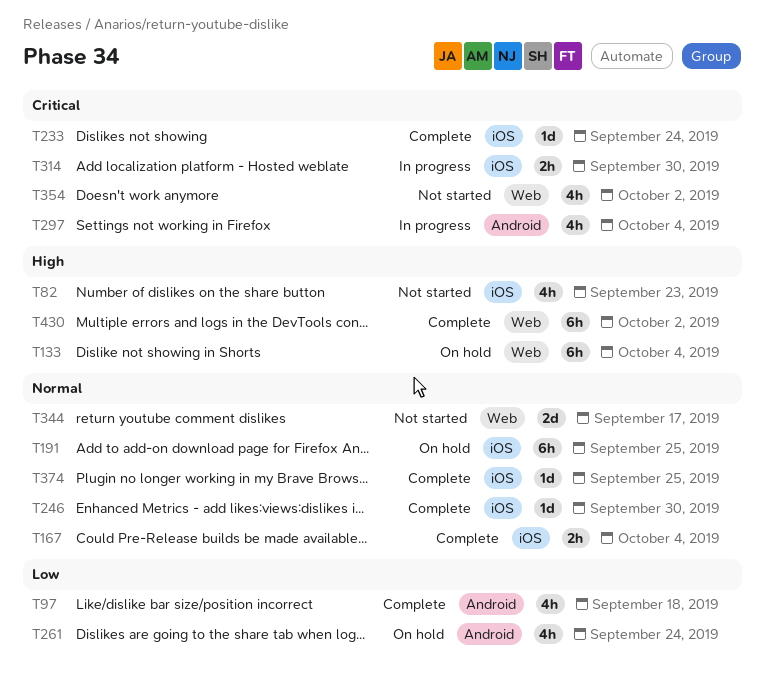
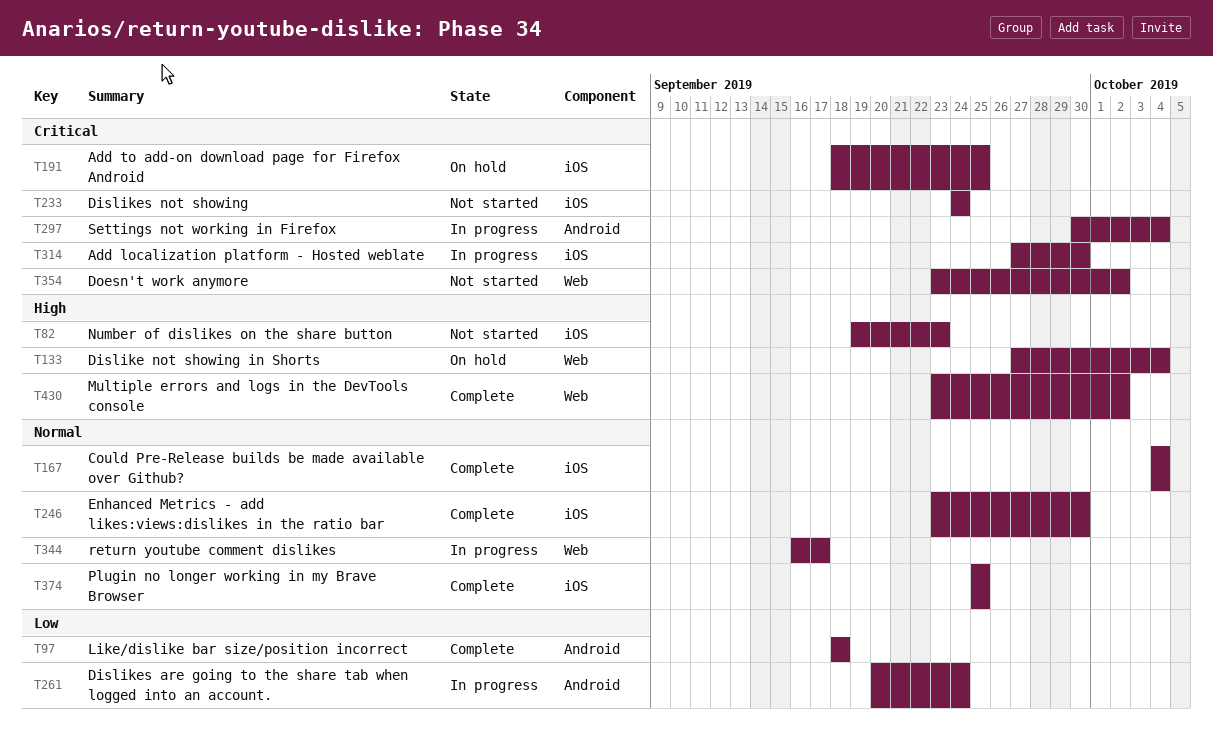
T191, priority: Normal -> Critical
T233, status: Complete -> Not started
T261, status: On hold -> In progress
T344, status: Not started -> In progress

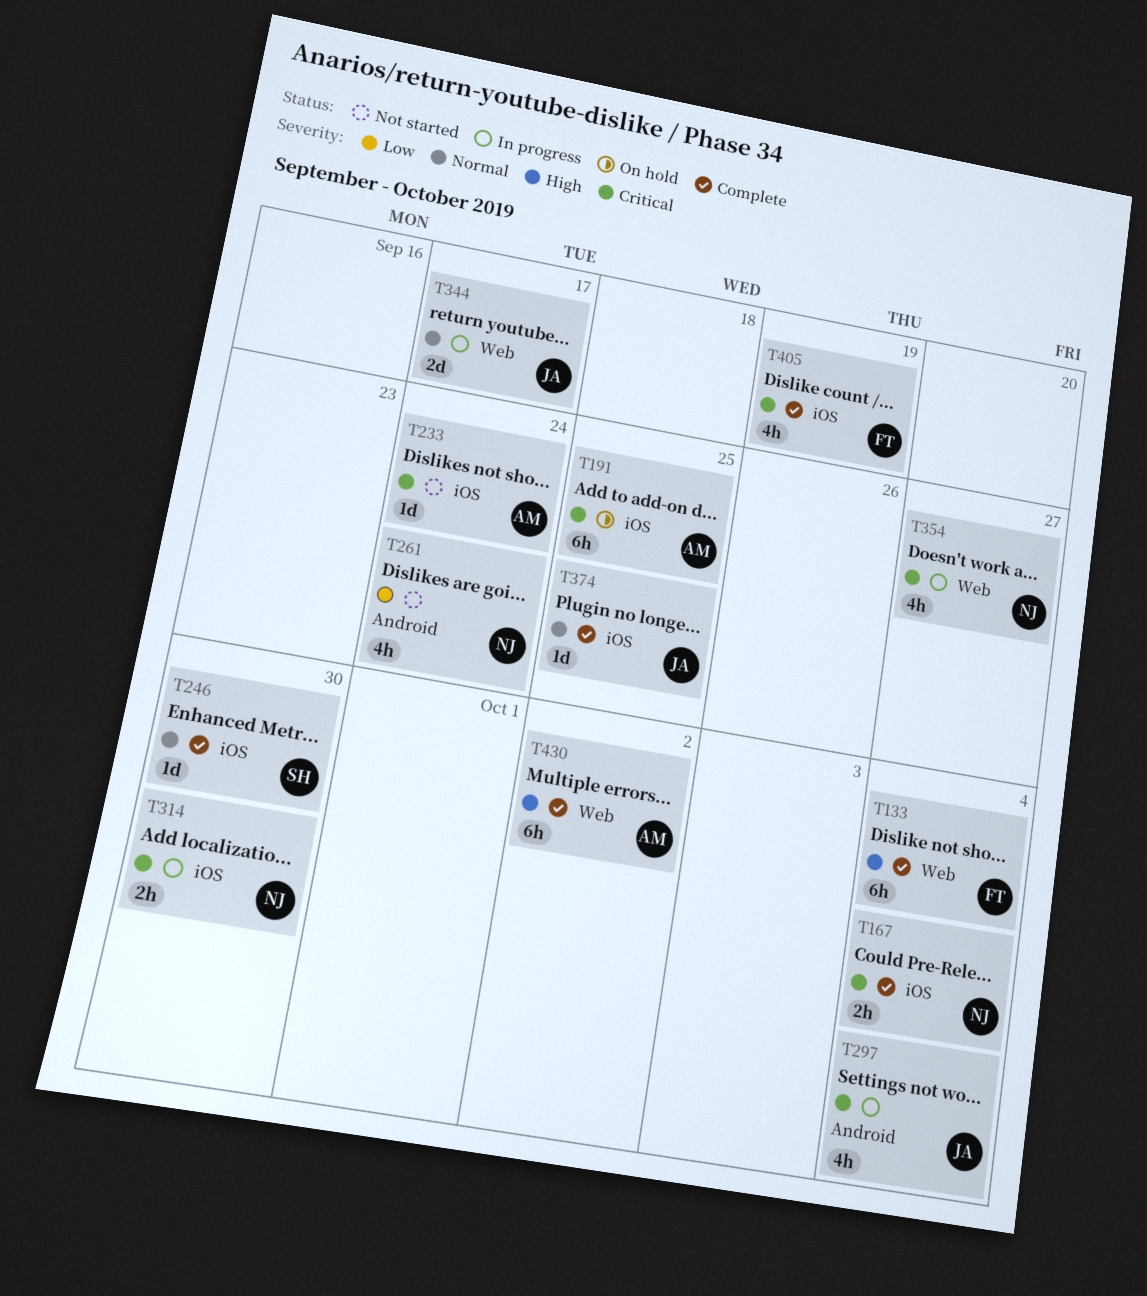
T82: present -> none
T97: present -> none
T133, status: On hold -> Complete
T167, priority: Normal -> Critical
T261, status: In progress -> Not started
T354, status: Not started -> In progress
T354, due: Oct 2 -> Sep 27
T405: none -> present

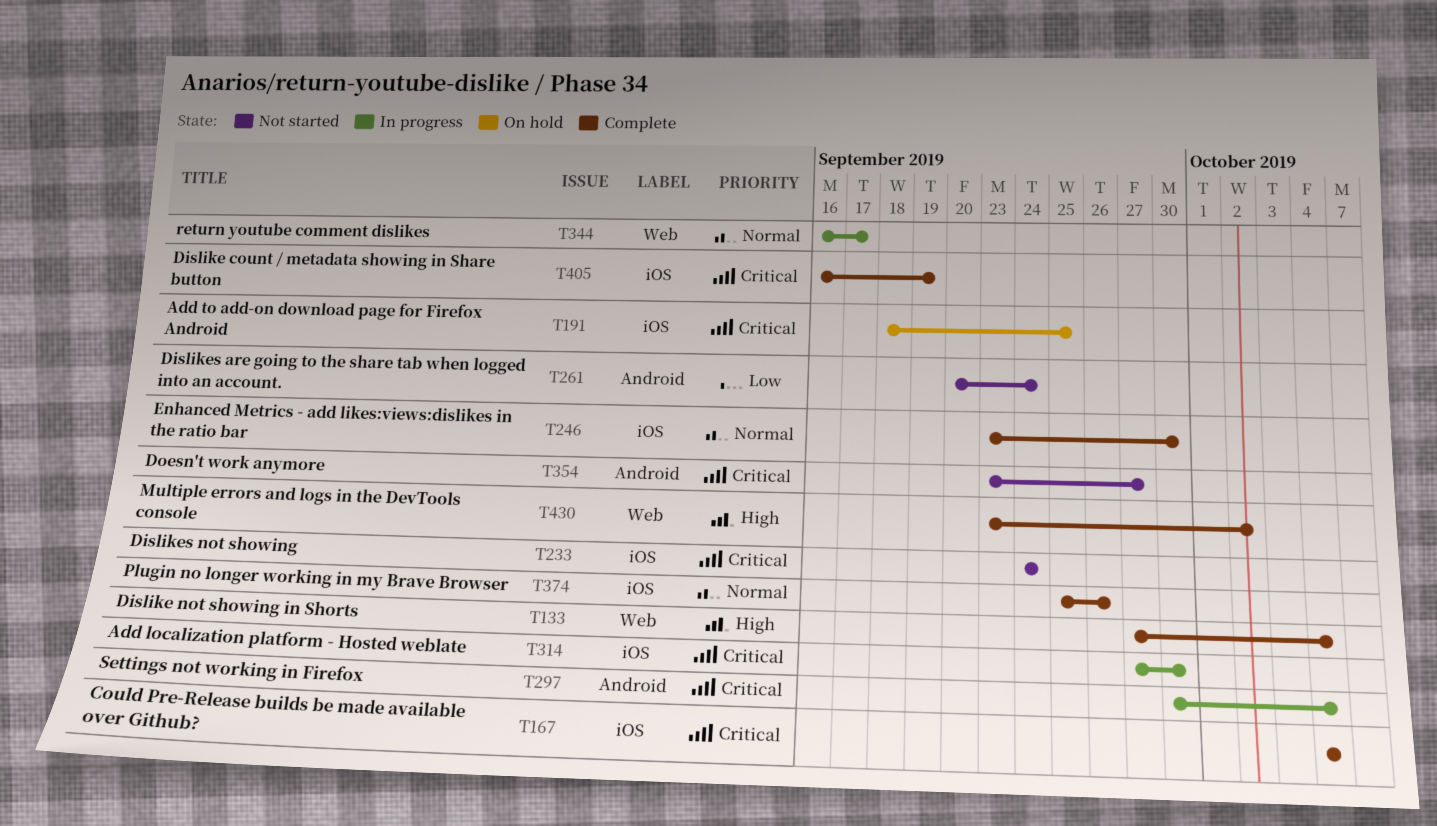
T354, status: In progress -> Not started
T354, label: Web -> Android
T374, due: Sep 25 -> Sep 26

